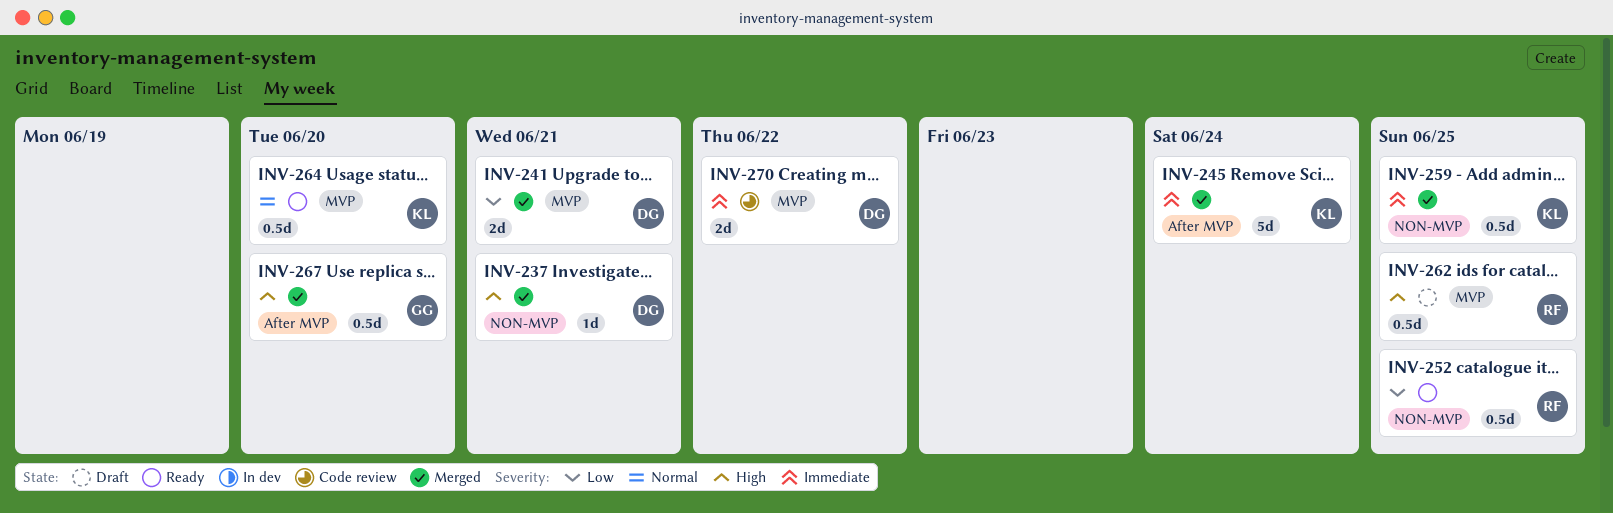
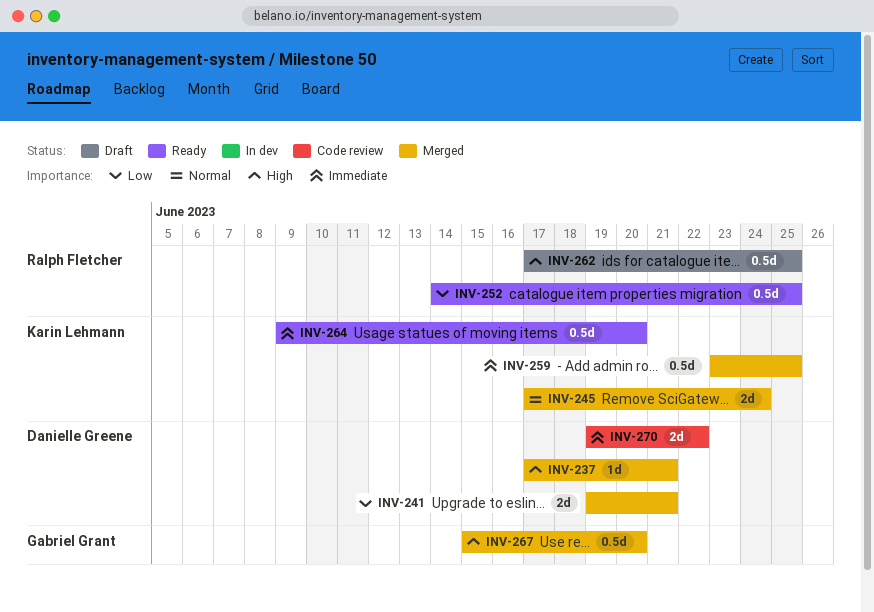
INV-245, priority: Immediate -> Normal
INV-245, estimate: 5d -> 2d
INV-264, priority: Normal -> Immediate

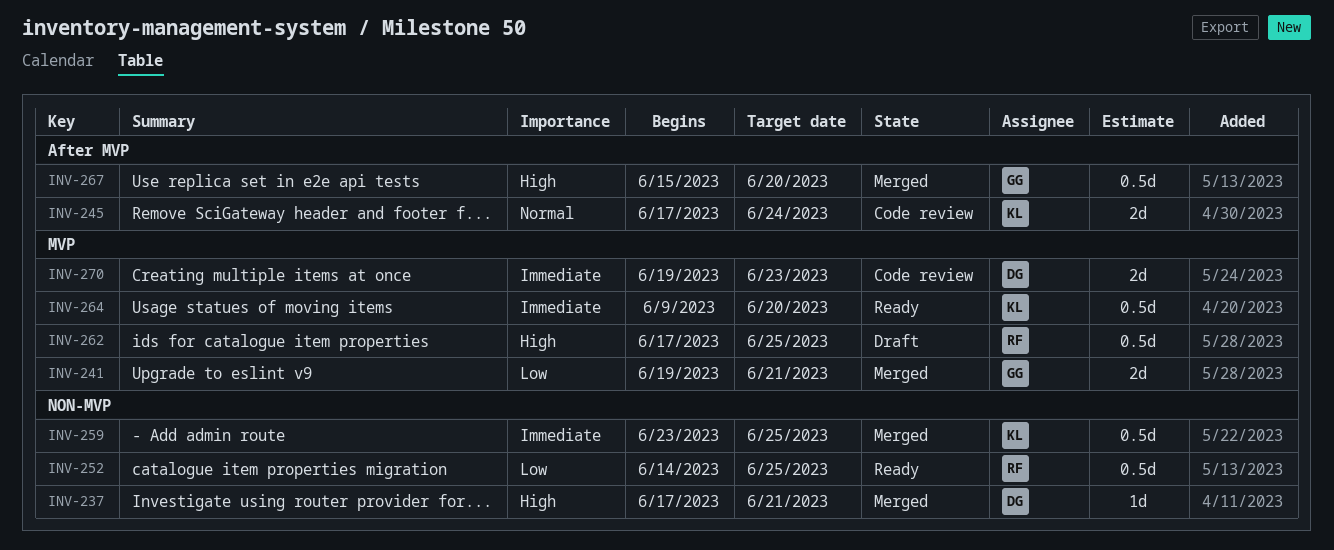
INV-241, owner: Danielle Greene -> Gabriel Grant
INV-245, status: Merged -> Code review
INV-270, due: Jun 22 -> Jun 23

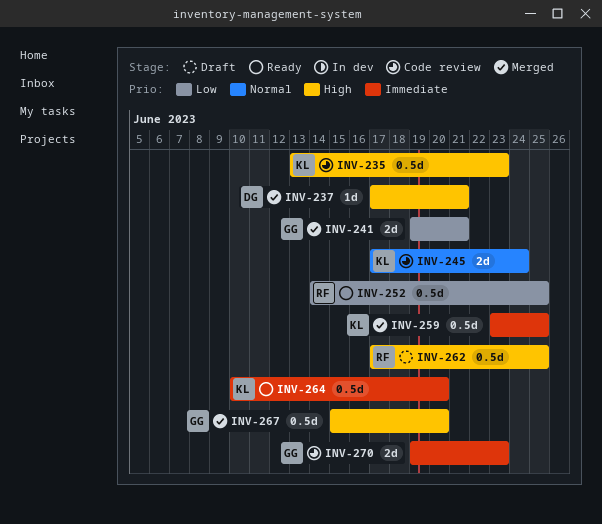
INV-235: none -> present
INV-264, start: Jun 9 -> Jun 10
INV-270, owner: DG -> GG

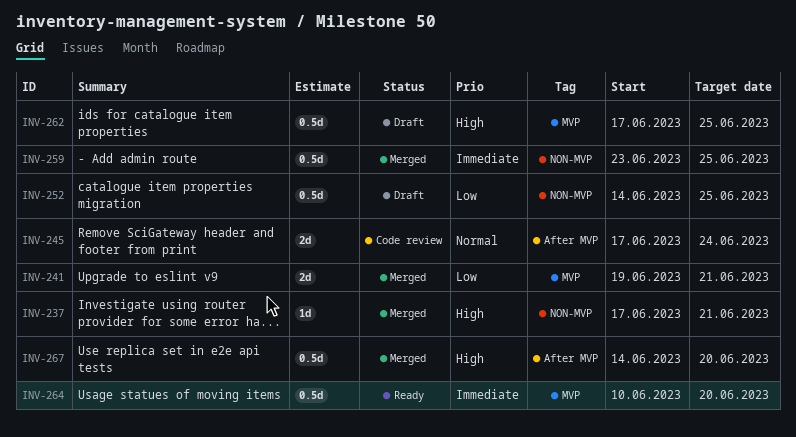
INV-235: present -> none
INV-252, status: Ready -> Draft
INV-267, start: Jun 15 -> Jun 14
INV-270: present -> none

